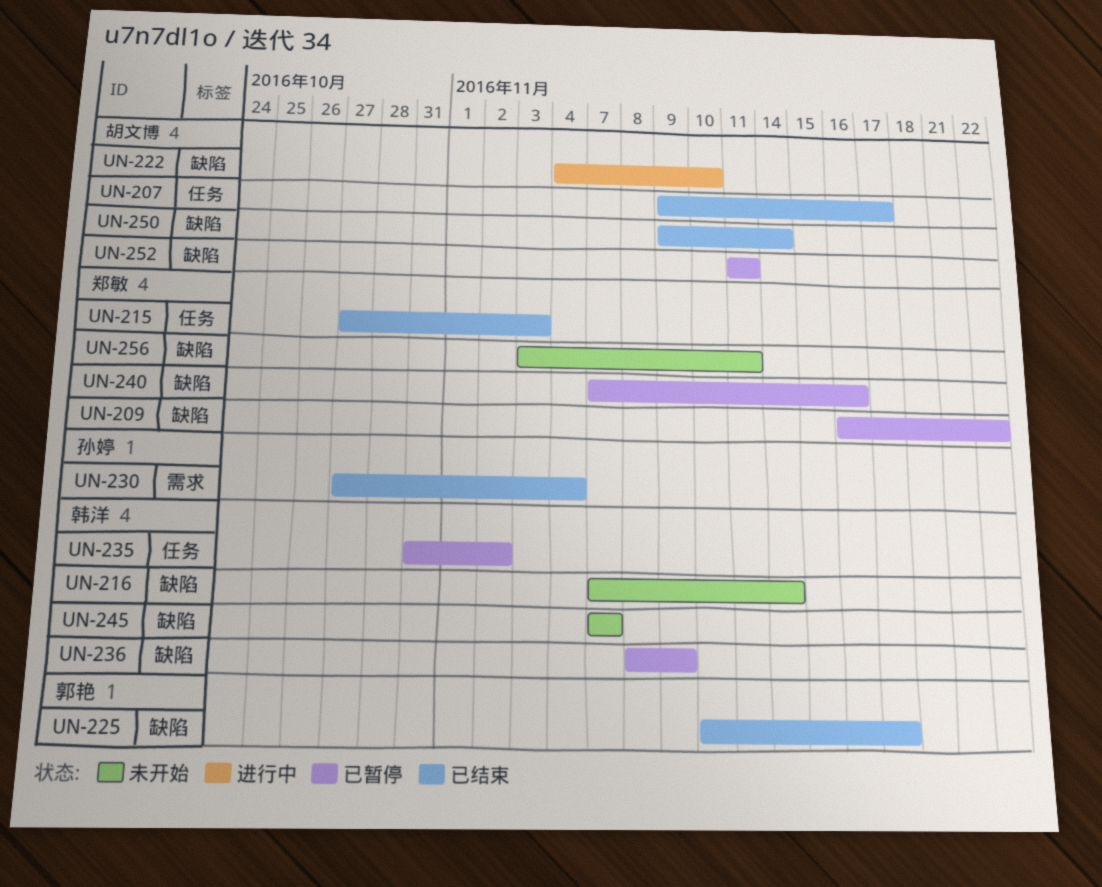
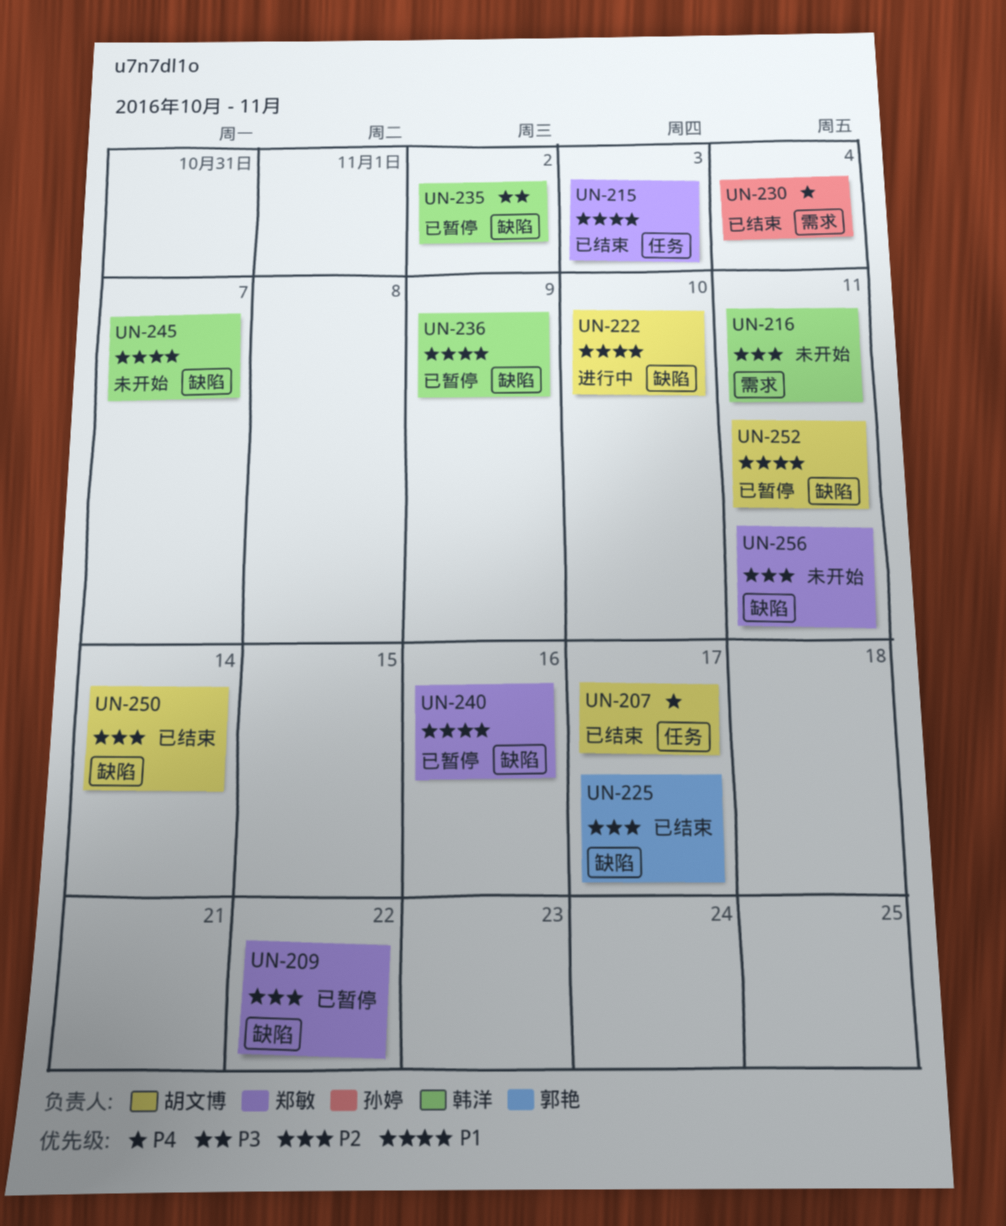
UN-216, label: 缺陷 -> 需求
UN-216, due: Nov 14 -> Nov 11
UN-235, label: 任务 -> 缺陷

